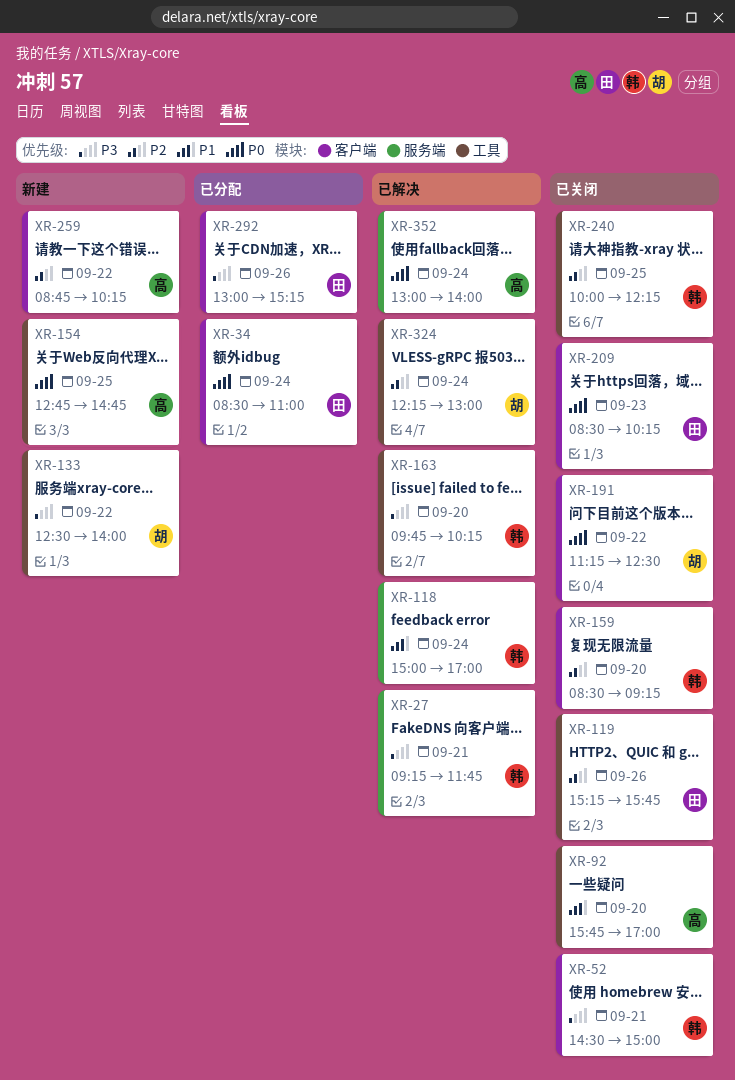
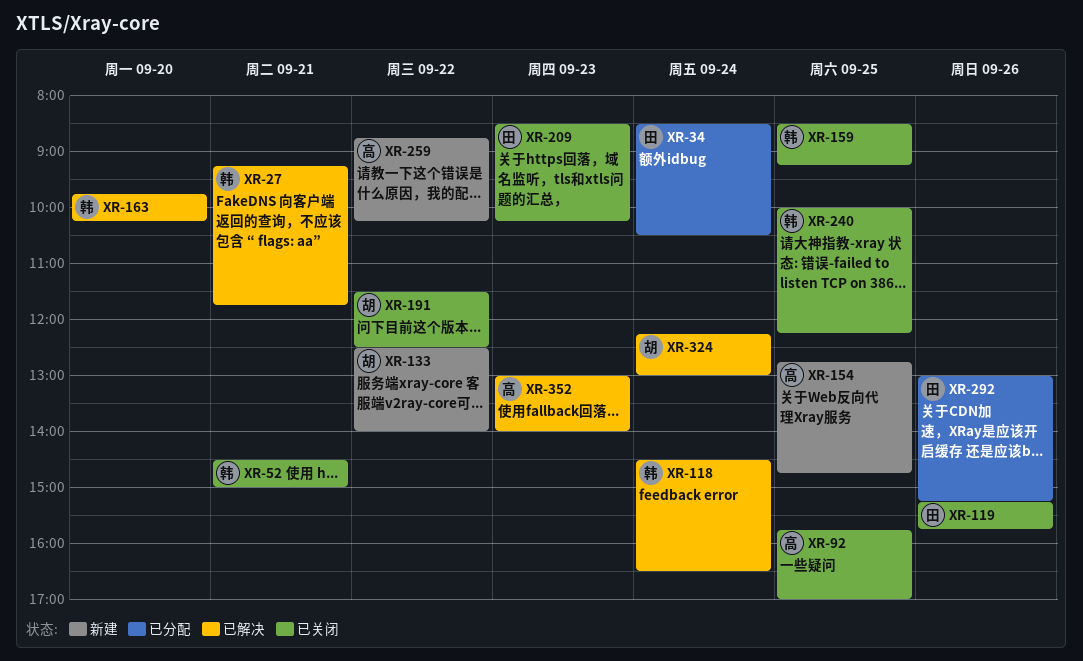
XR-34, ends: 11:00 -> 10:30
XR-92, day: Sep 20 -> Sep 25
XR-118, begins: 15:00 -> 14:30
XR-118, ends: 17:00 -> 16:30
XR-159, day: Sep 20 -> Sep 25
XR-191, begins: 11:15 -> 11:30
XR-352, day: Sep 24 -> Sep 23

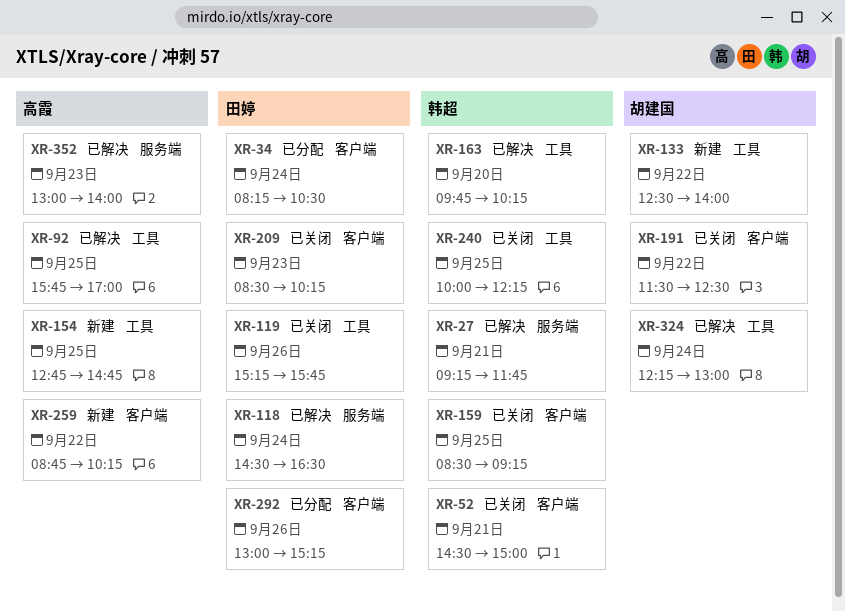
XR-34, begins: 08:30 -> 08:15
XR-92, status: 已关闭 -> 已解决
XR-118, owner: 韩超 -> 田婷

